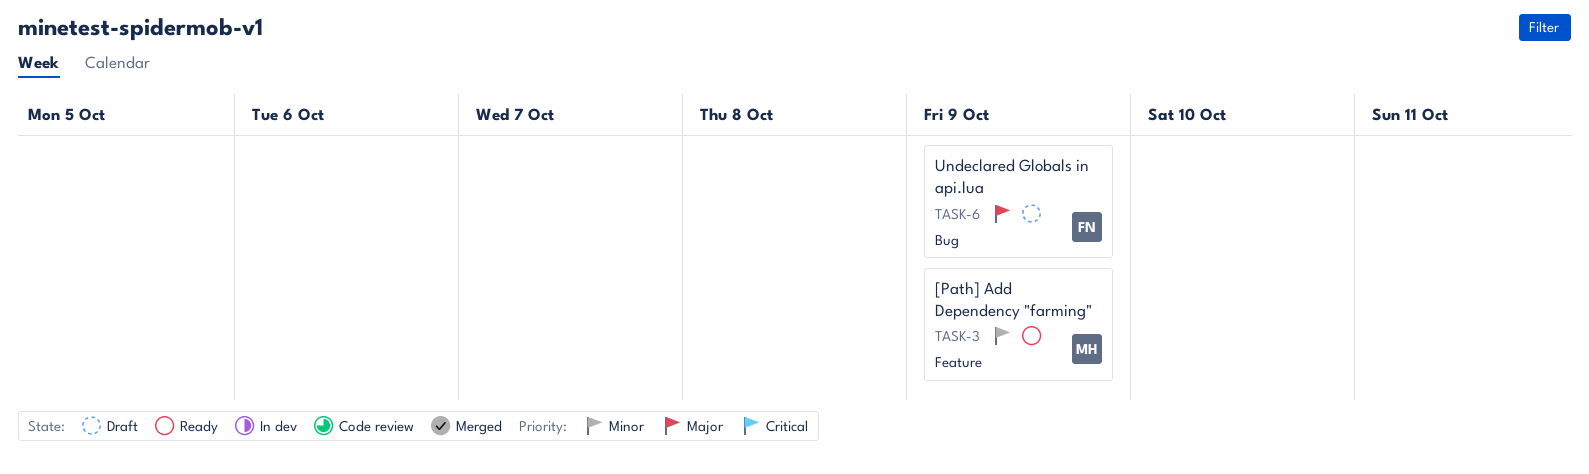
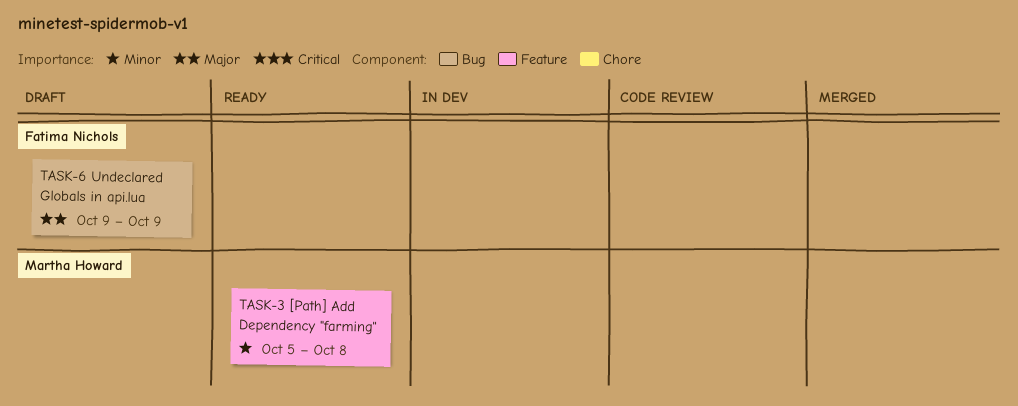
TASK-3, due: Oct 9 -> Oct 8

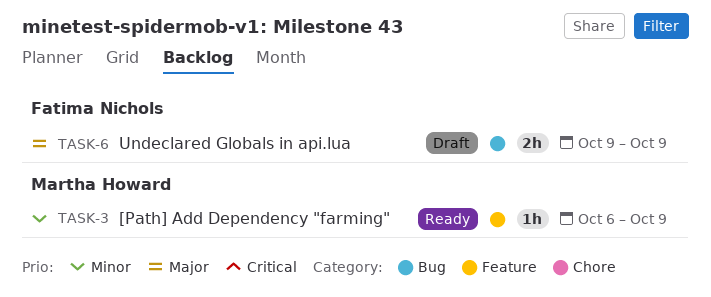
TASK-3, start: Oct 5 -> Oct 6
TASK-3, due: Oct 8 -> Oct 9

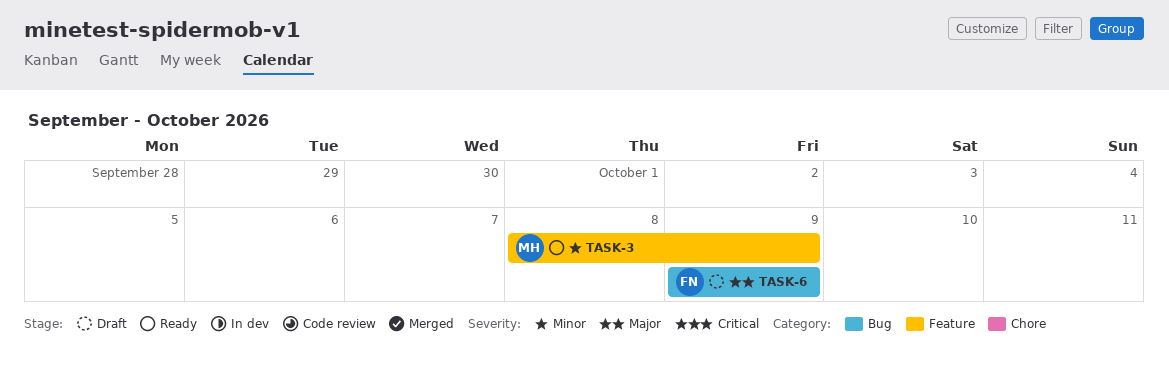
TASK-3, start: Oct 6 -> Oct 8

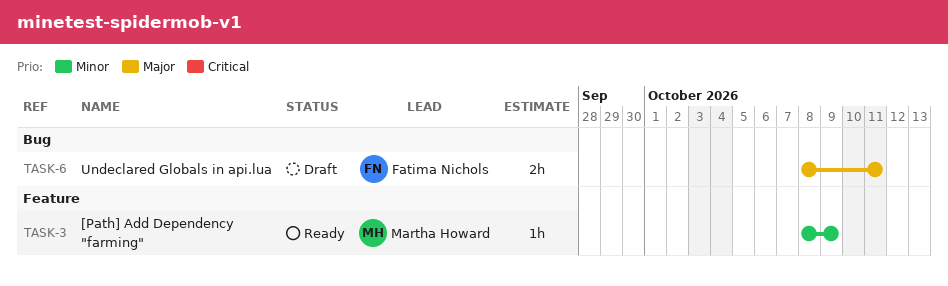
TASK-6, start: Oct 9 -> Oct 8
TASK-6, due: Oct 9 -> Oct 11

